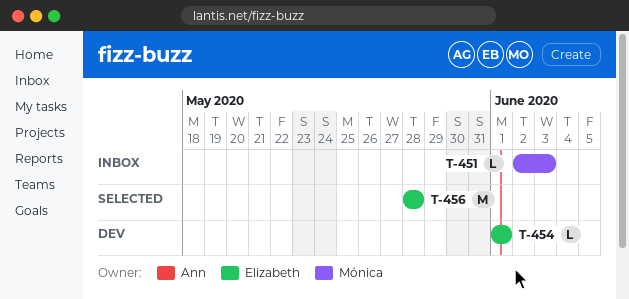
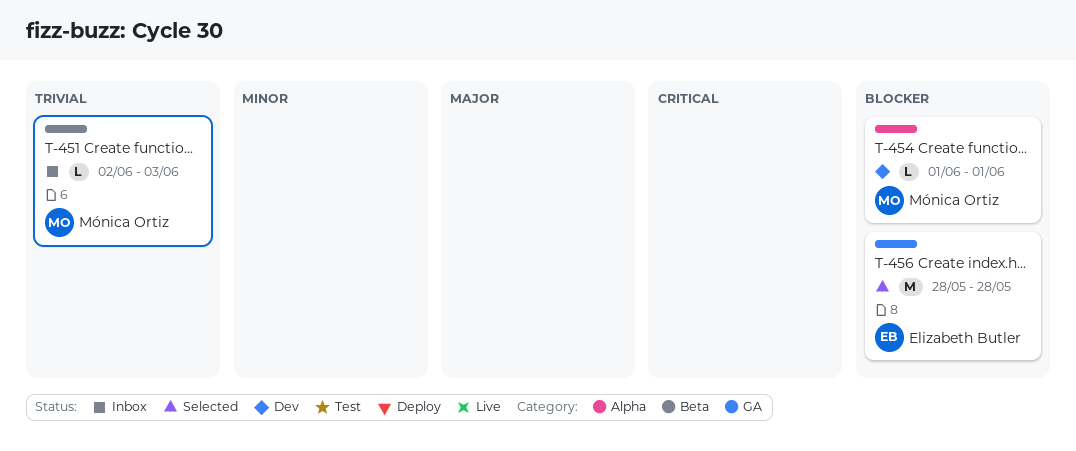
T-454, owner: Elizabeth Butler -> Mónica Ortiz

